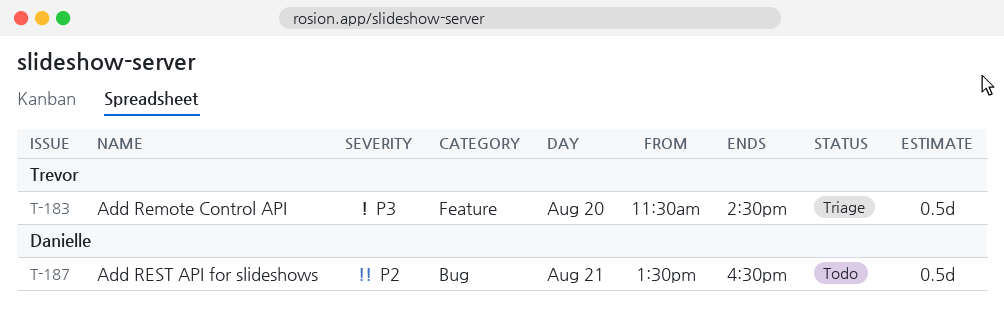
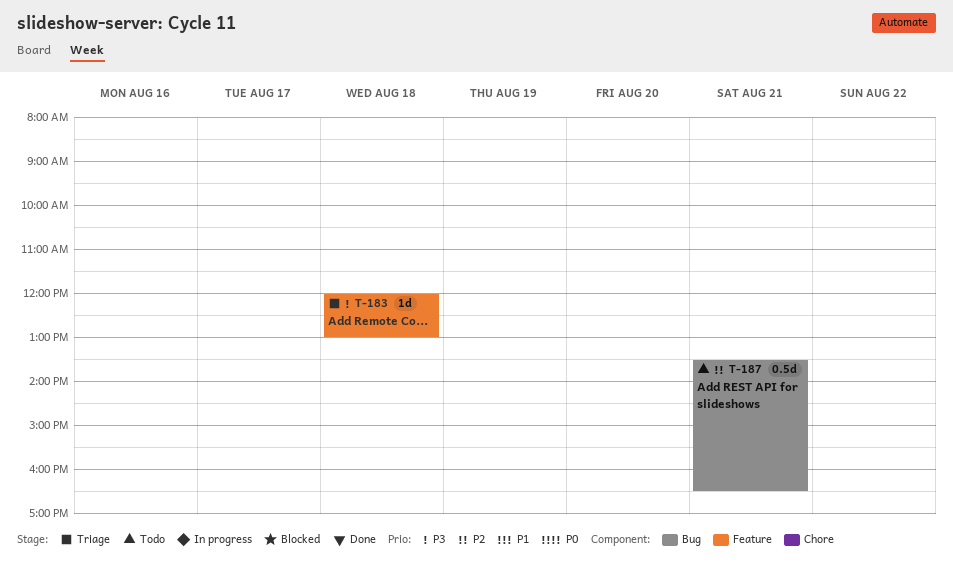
T-183, estimate: 0.5d -> 1d
T-183, day: Aug 20 -> Aug 18
T-183, begins: 11:30 -> 12:00
T-183, ends: 14:30 -> 13:00

